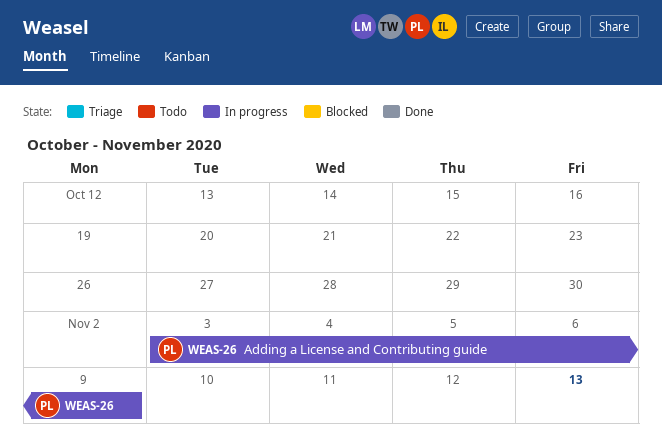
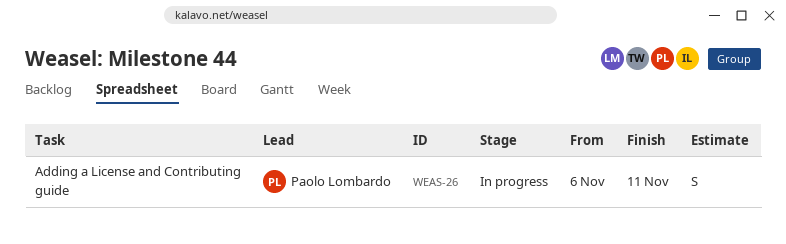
WEAS-26, start: Nov 3 -> Nov 6
WEAS-26, due: Nov 9 -> Nov 11

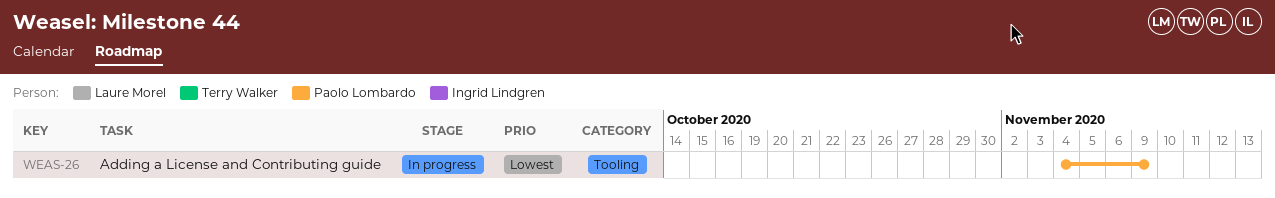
WEAS-26, start: Nov 6 -> Nov 4
WEAS-26, due: Nov 11 -> Nov 9

